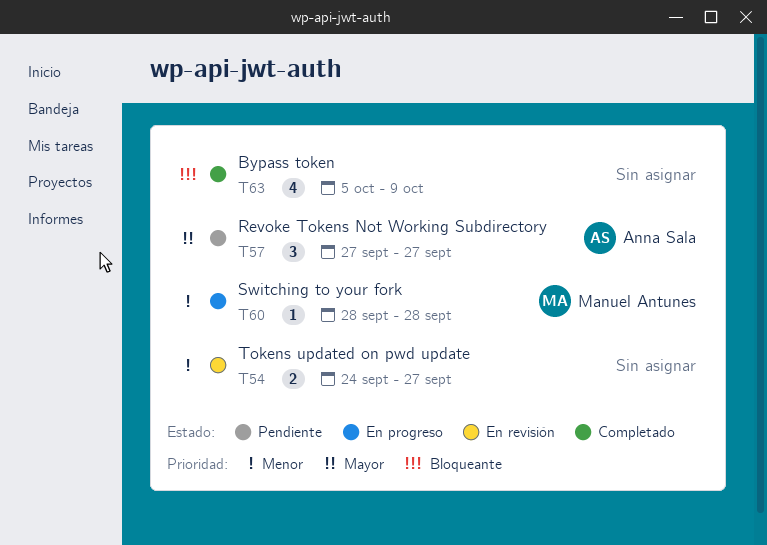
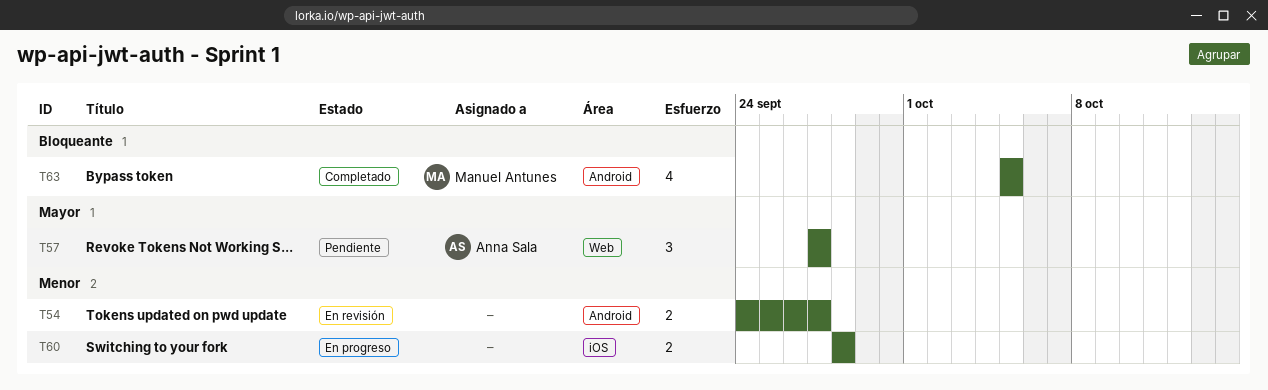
T60, owner: Manuel Antunes -> none
T60, estimate: 1 -> 2
T63, owner: none -> Manuel Antunes
T63, due: Oct 9 -> Oct 5

